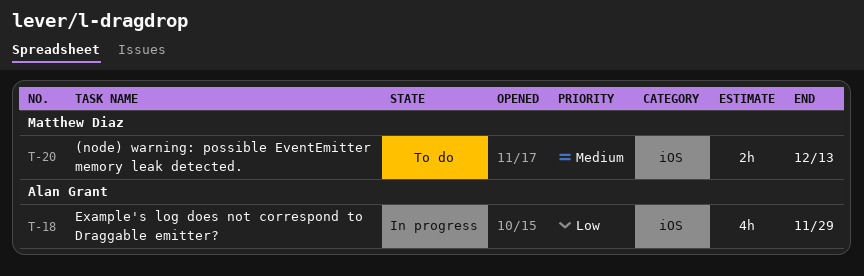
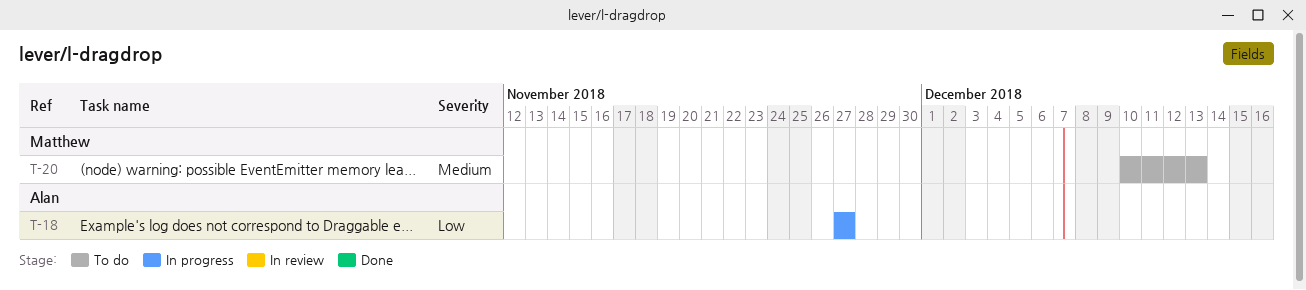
T-18, due: Nov 29 -> Nov 27

